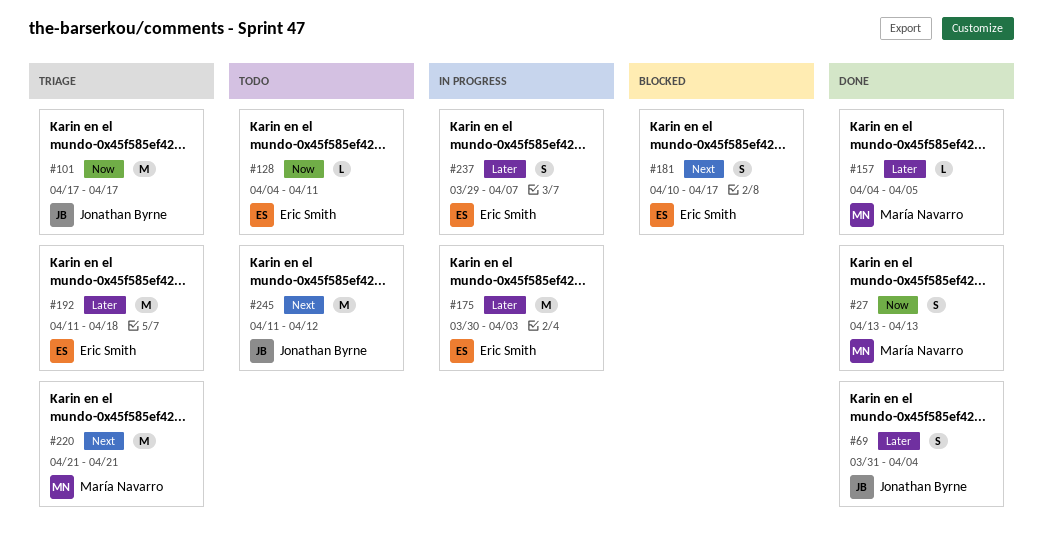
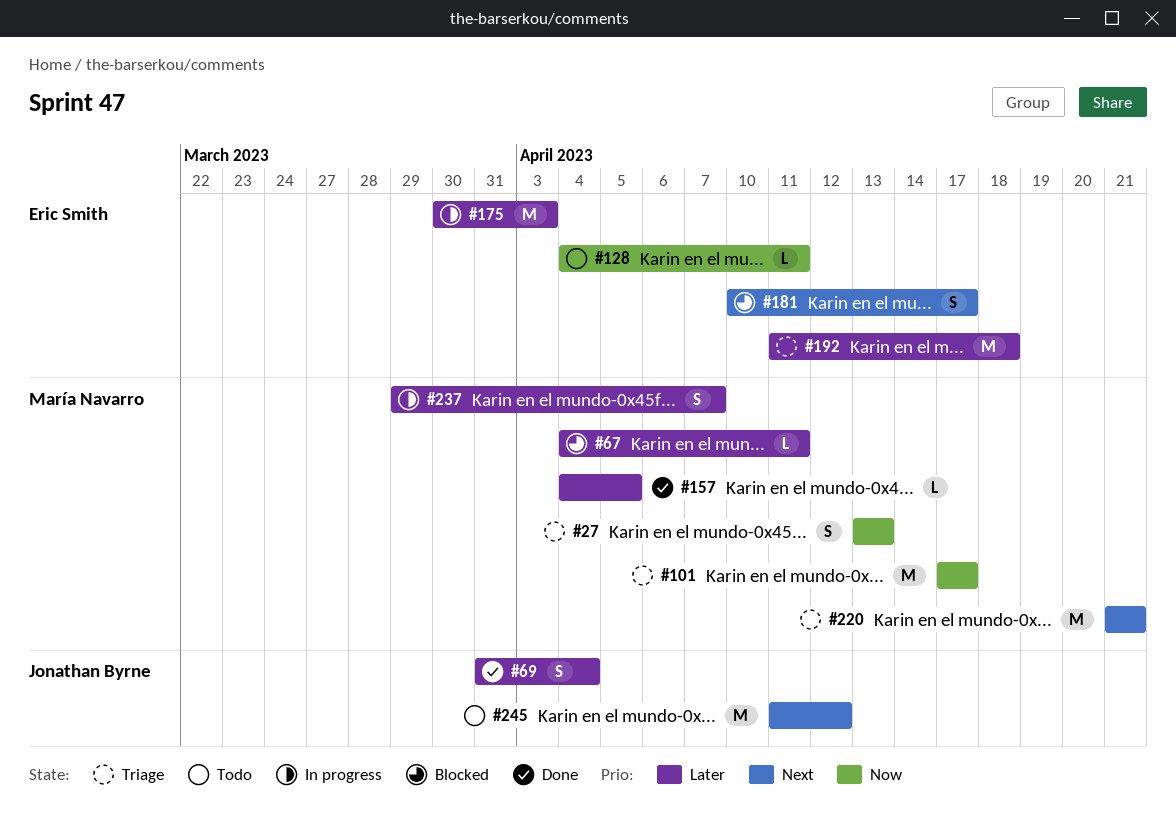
#27, status: Done -> Triage
#67: none -> present
#101, owner: Jonathan Byrne -> María Navarro
#237, owner: Eric Smith -> María Navarro

